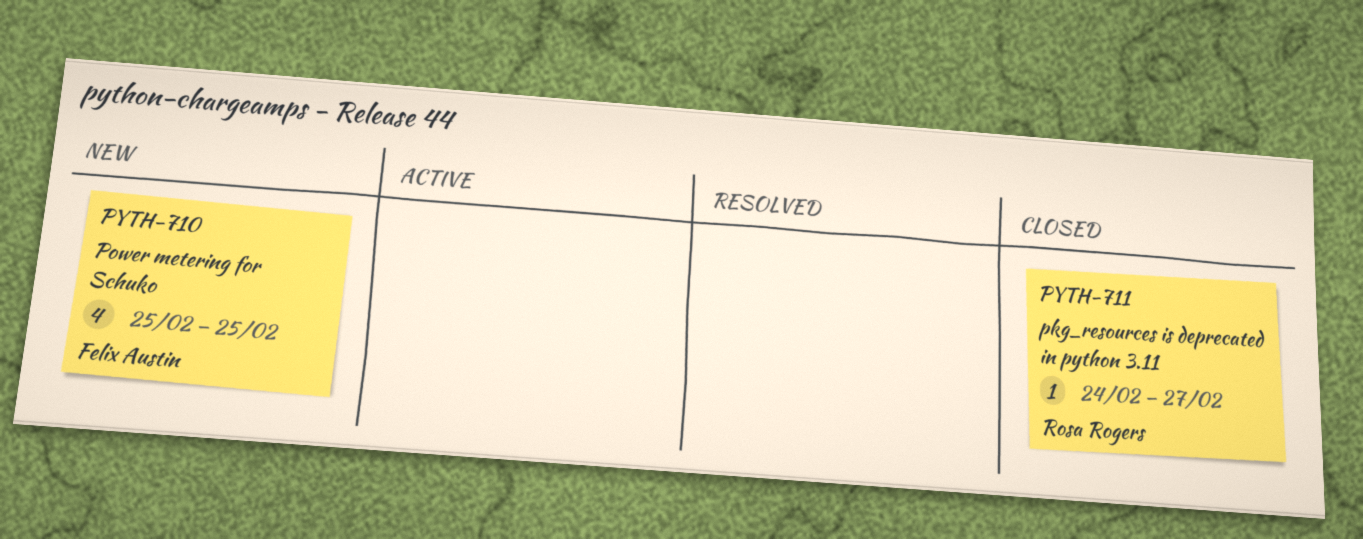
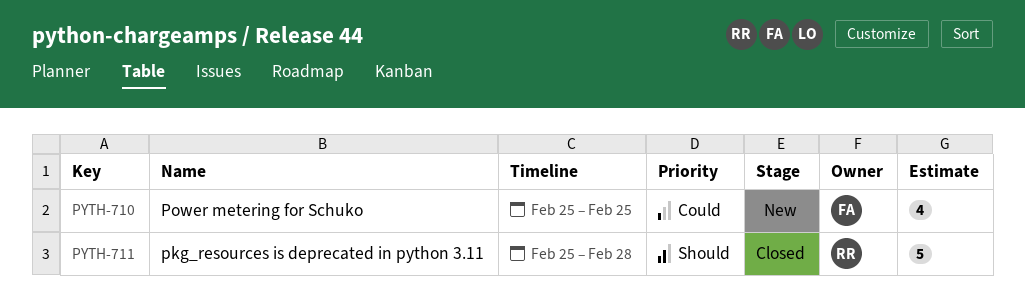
PYTH-711, estimate: 1 -> 5
PYTH-711, start: Feb 24 -> Feb 25
PYTH-711, due: Feb 27 -> Feb 28

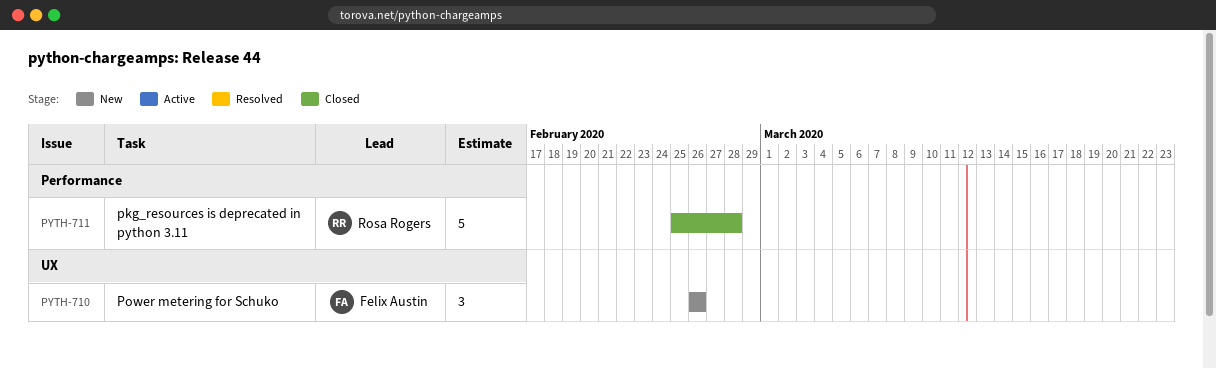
PYTH-710, estimate: 4 -> 3
PYTH-710, start: Feb 25 -> Feb 26
PYTH-710, due: Feb 25 -> Feb 26

